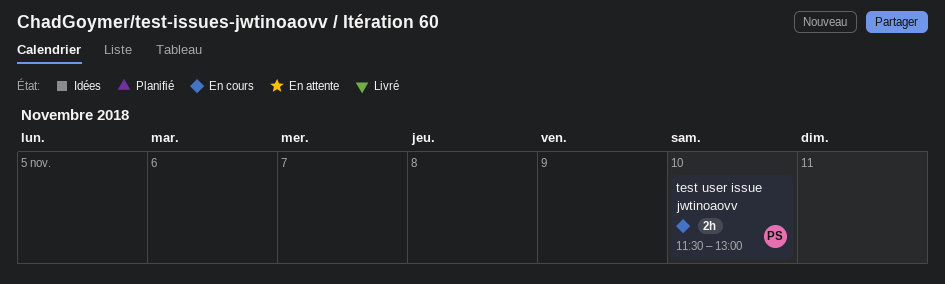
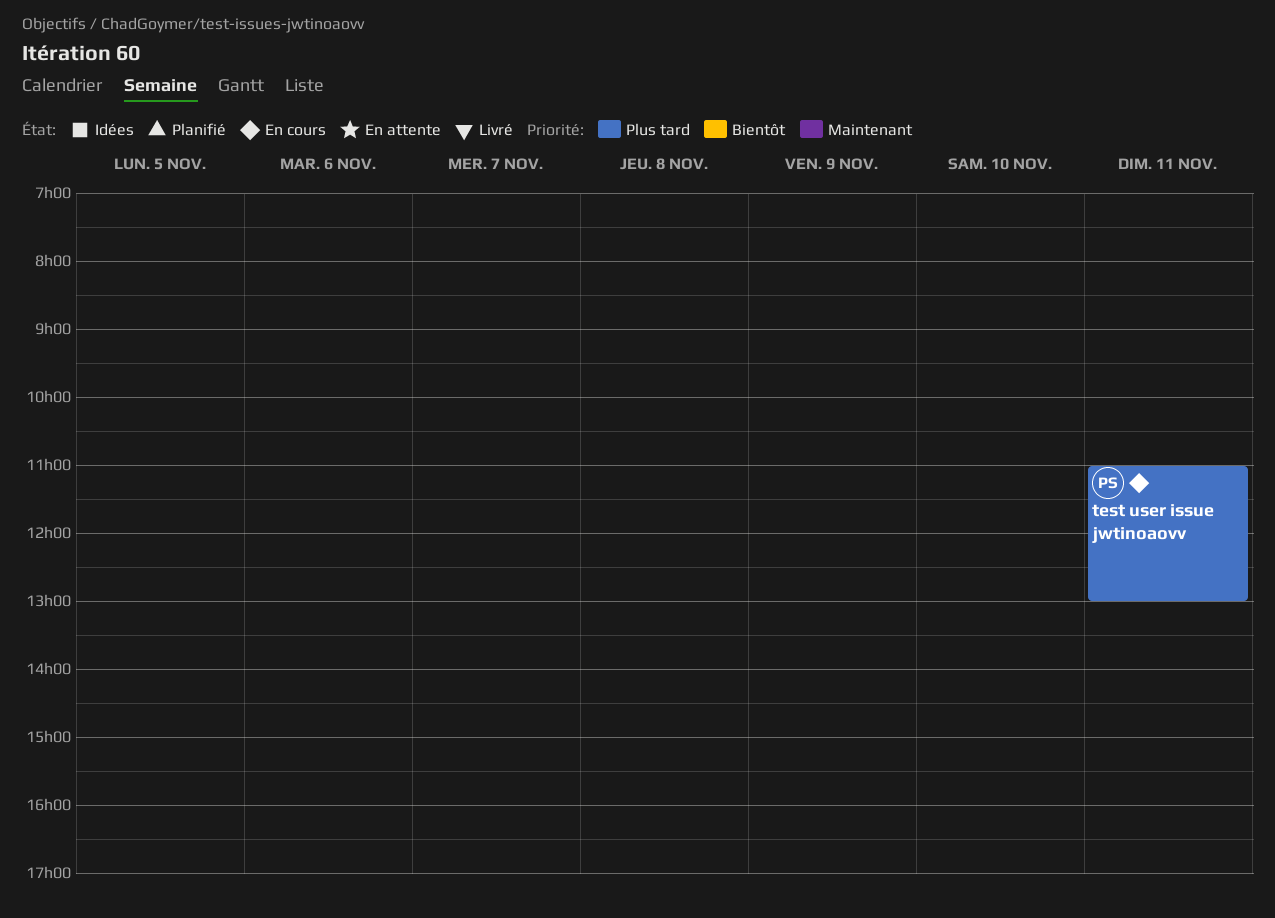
test user issue jwtinoaovv, day: Nov 10 -> Nov 11
test user issue jwtinoaovv, begins: 11:30 -> 11:00

